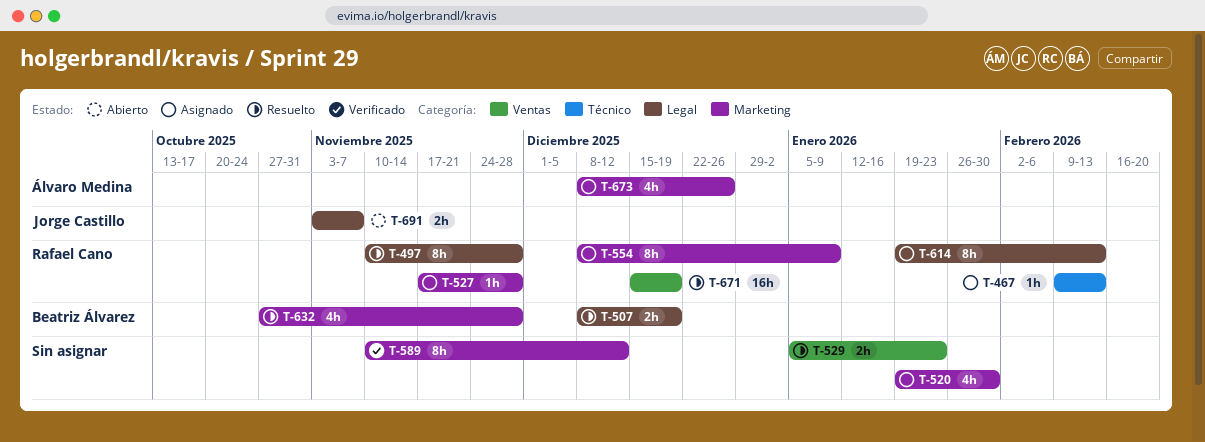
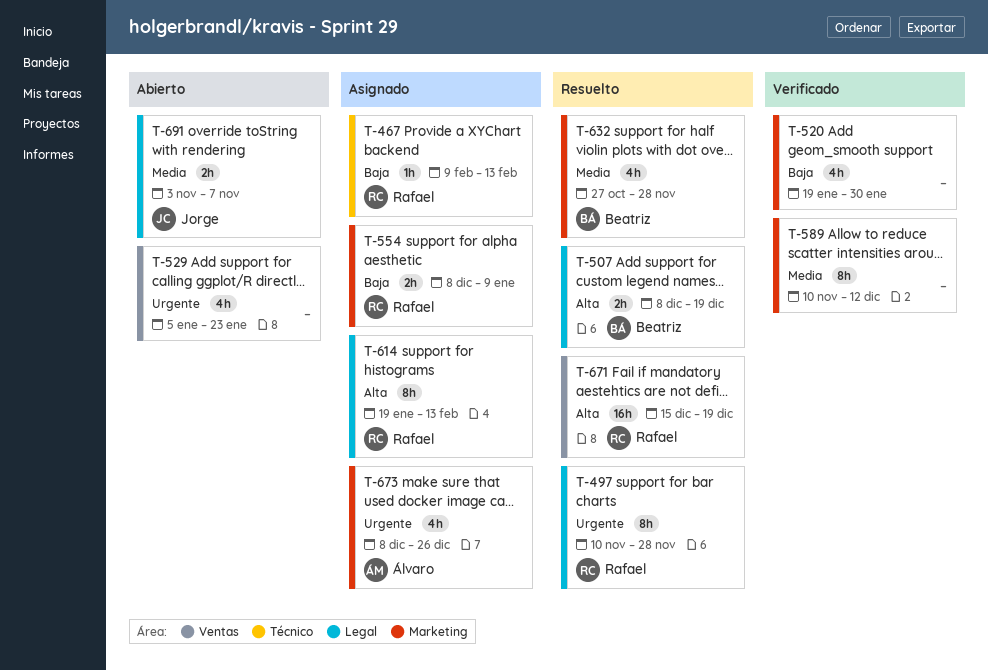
T-520, status: Asignado -> Verificado
T-527: present -> none
T-529, status: Resuelto -> Abierto
T-529, estimate: 2h -> 4h
T-554, estimate: 8h -> 2h

